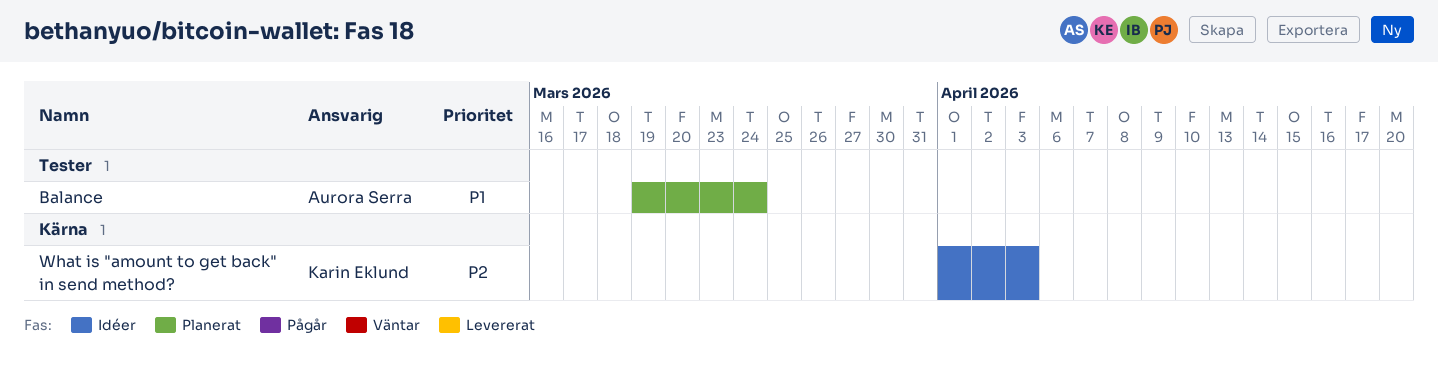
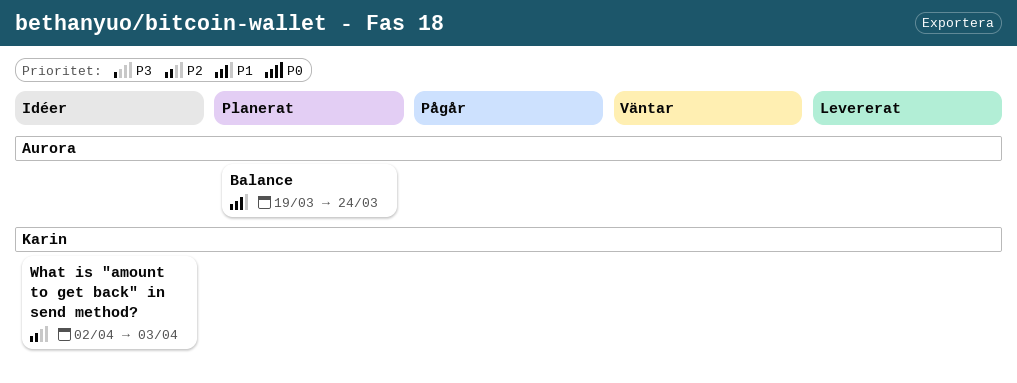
What is "amount to get back" in send method?, start: Apr 1 -> Apr 2

